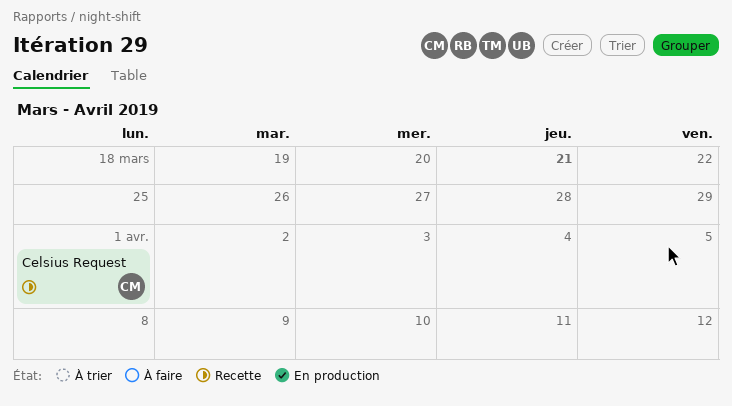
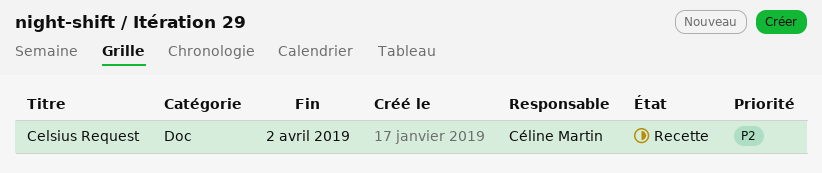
Celsius Request, due: Apr 1 -> Apr 2

